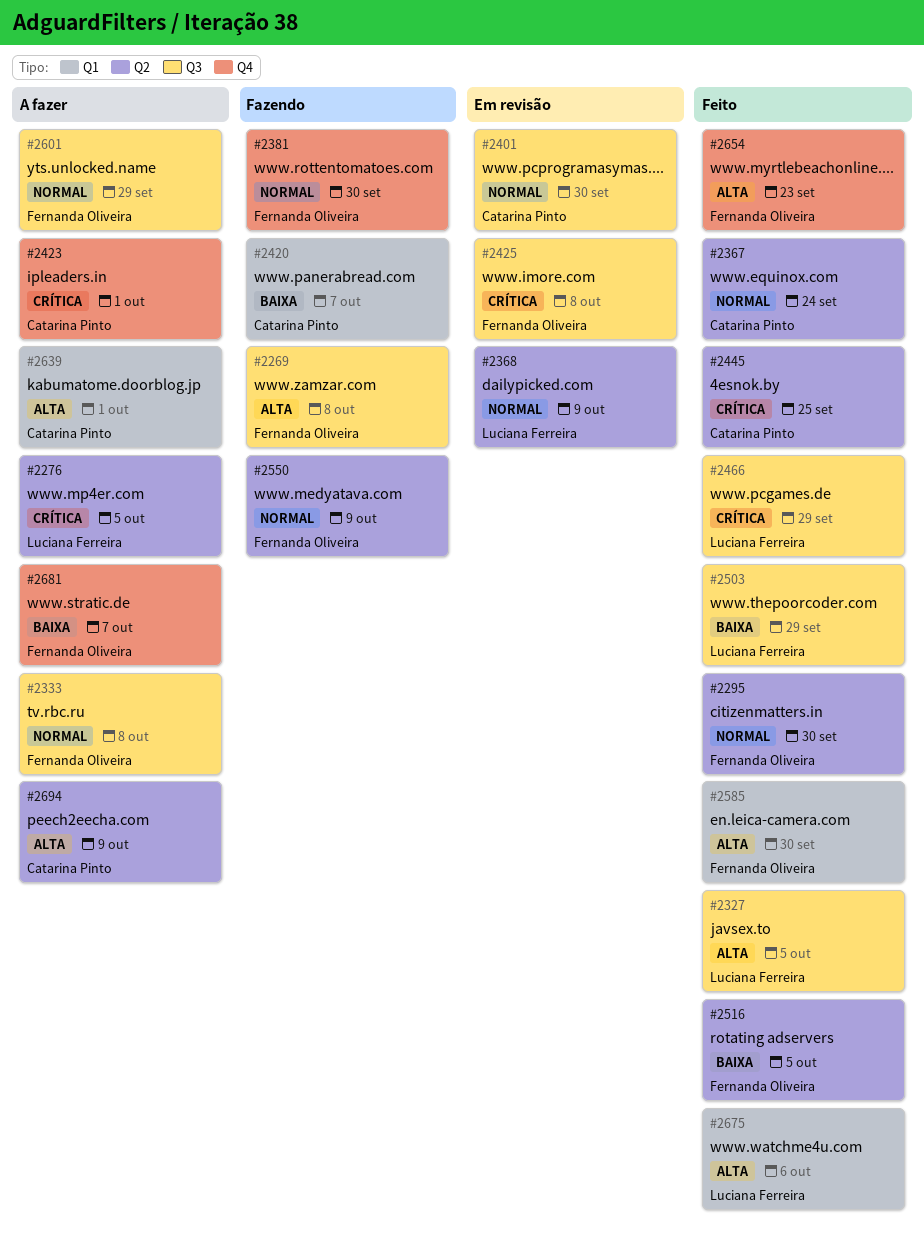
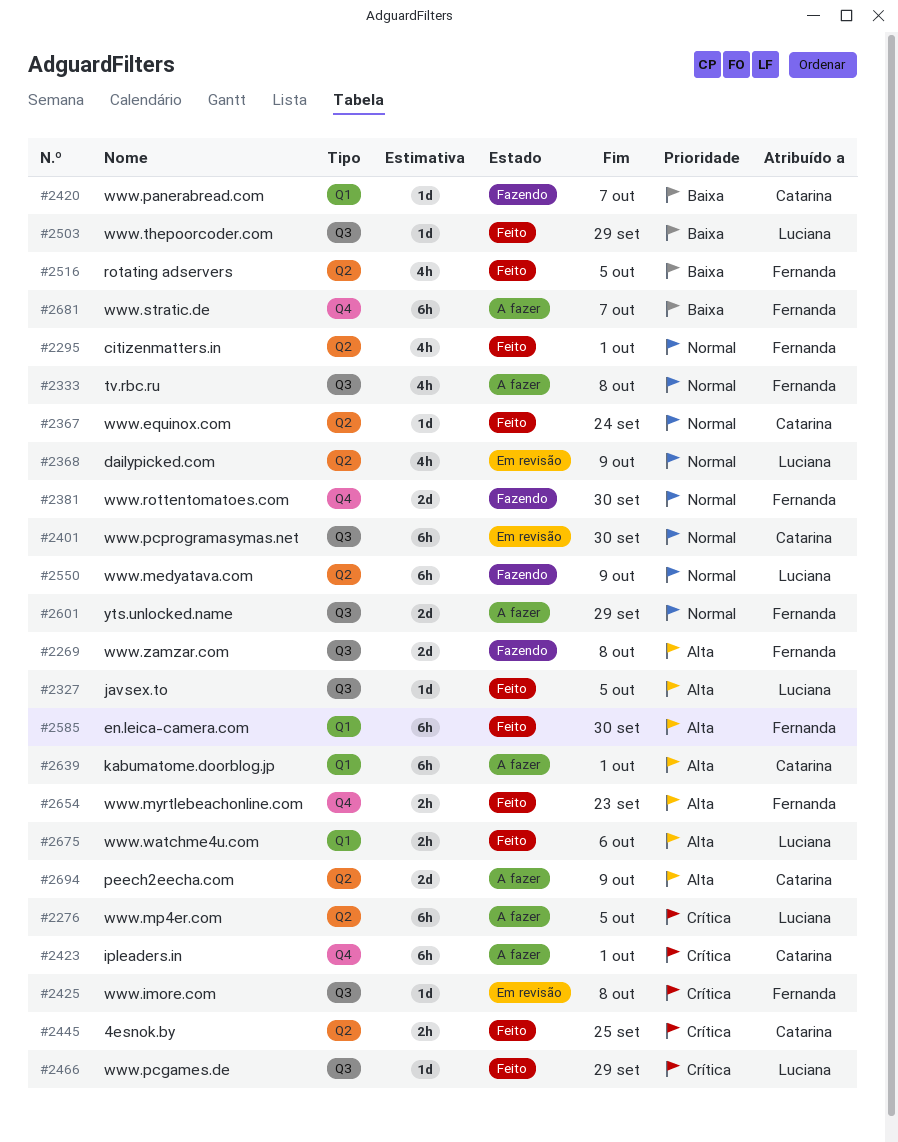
#2295, due: Sep 30 -> Oct 1
#2550, owner: Fernanda Oliveira -> Luciana Ferreira

